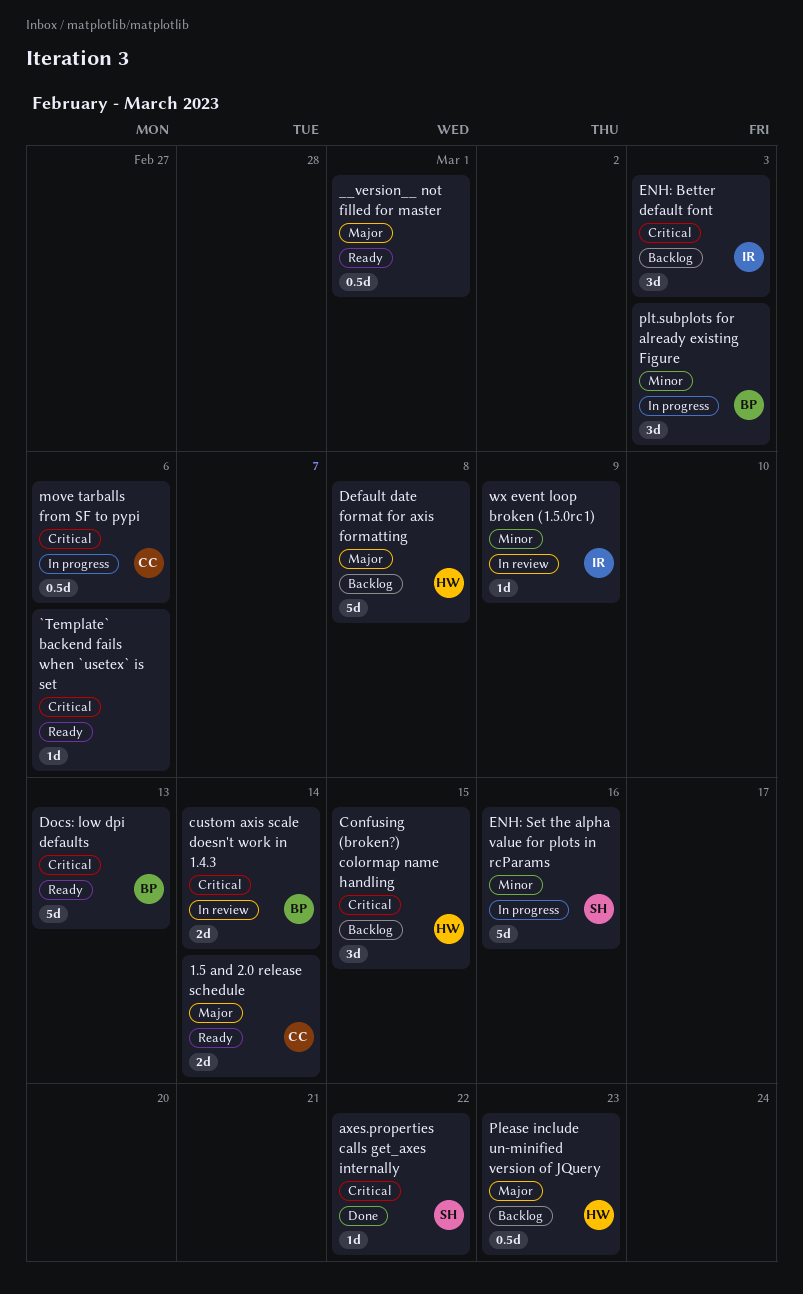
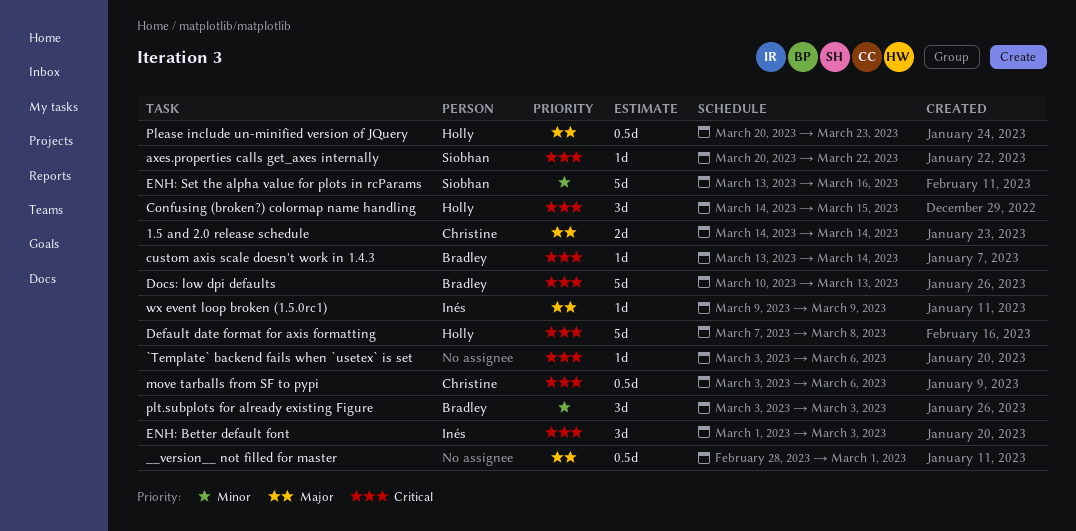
custom axis scale doesn't work in 1.4.3, estimate: 2d -> 1d
Default date format for axis formatting, priority: Major -> Critical
wx event loop broken (1.5.0rc1), priority: Minor -> Major

